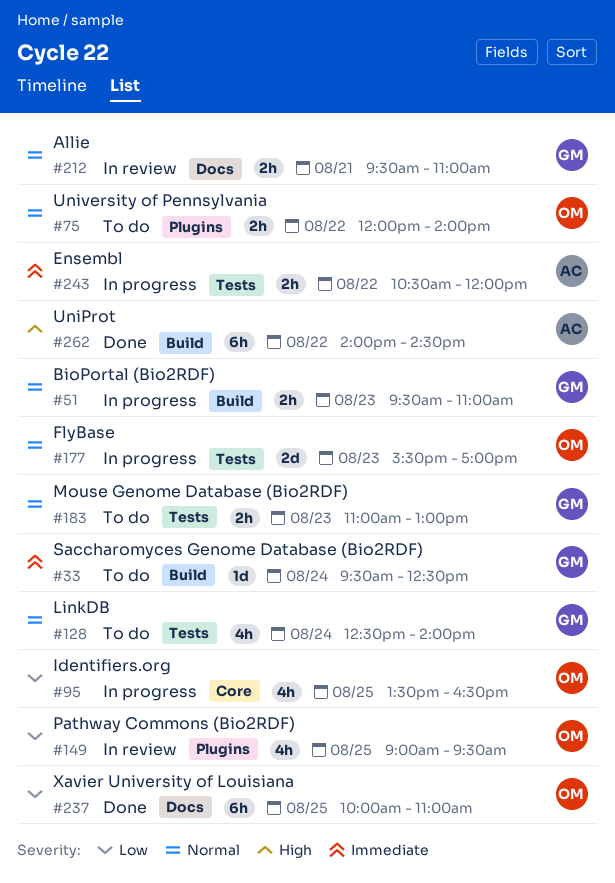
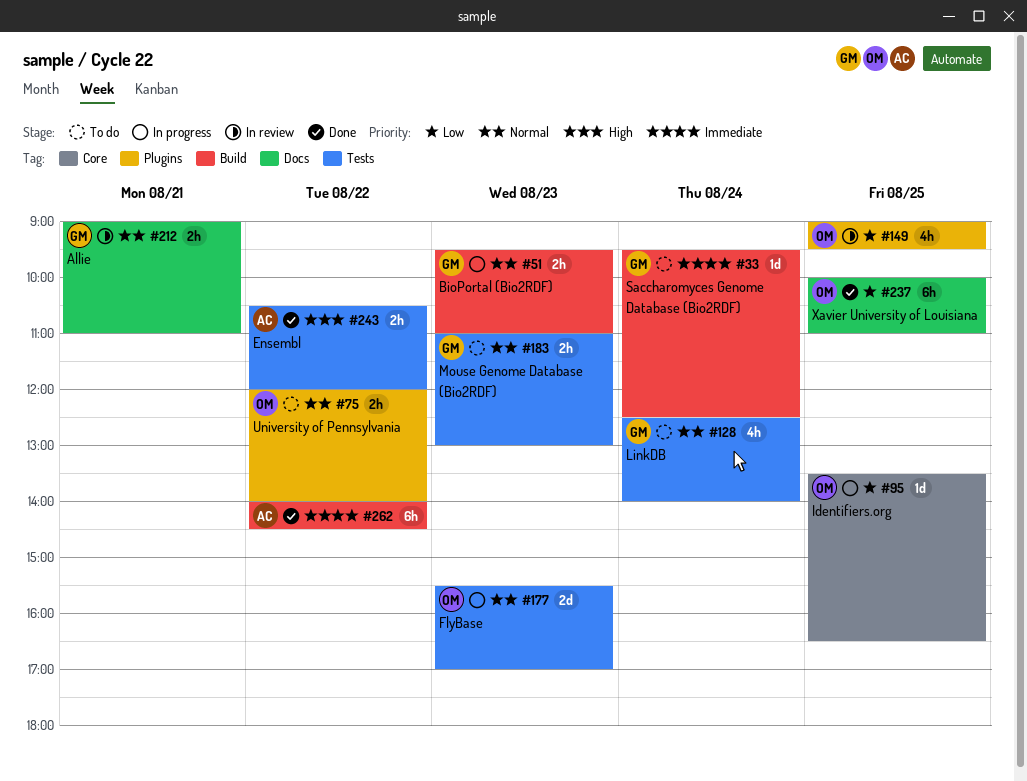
#95, estimate: 4h -> 1d
#212, begins: 09:30 -> 09:00
#243, status: In progress -> Done
#243, priority: Immediate -> High
#262, priority: High -> Immediate

